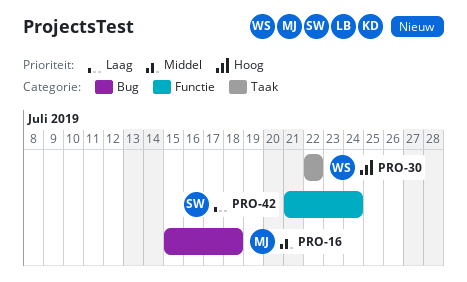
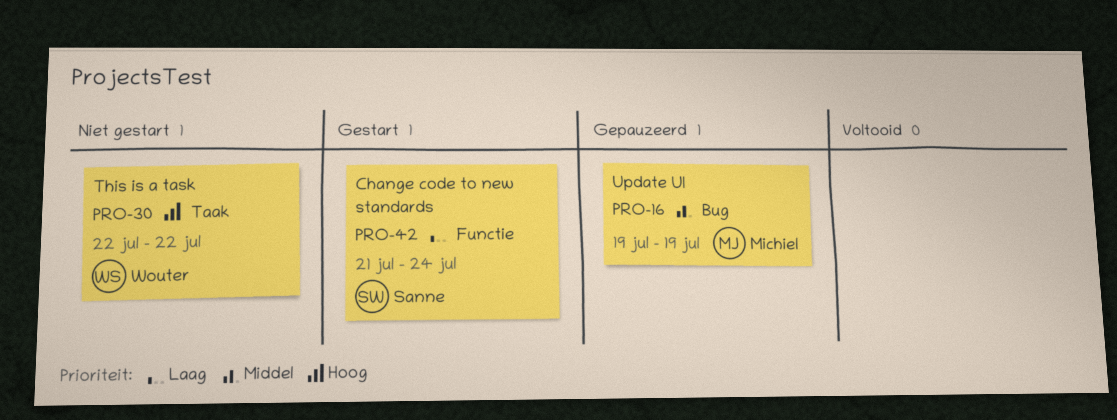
PRO-16, start: Jul 15 -> Jul 19
PRO-16, due: Jul 18 -> Jul 19

